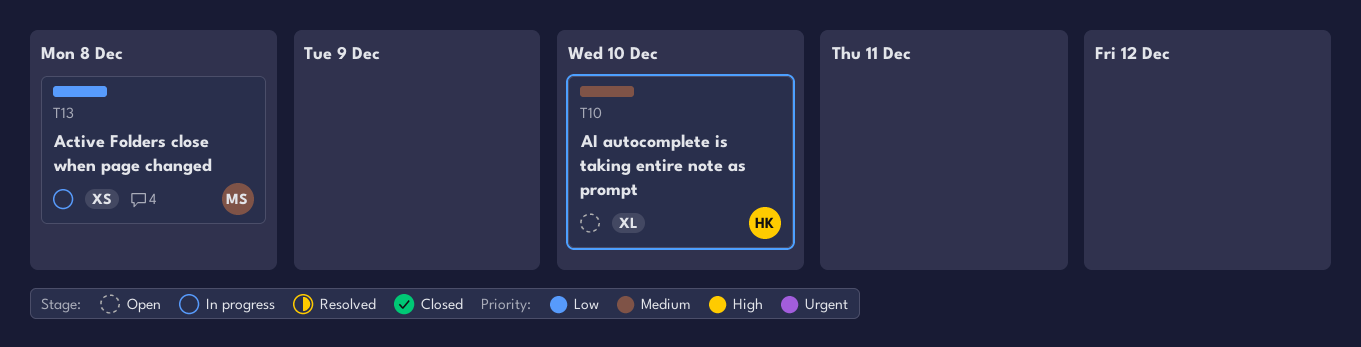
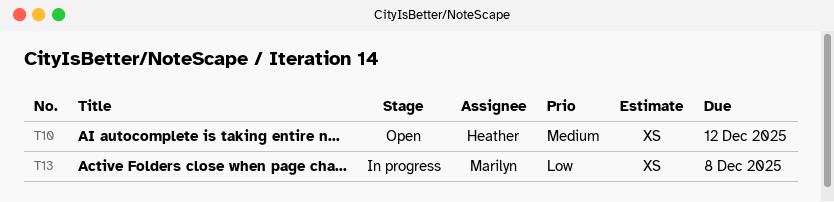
T10, estimate: XL -> XS
T10, due: Dec 10 -> Dec 12

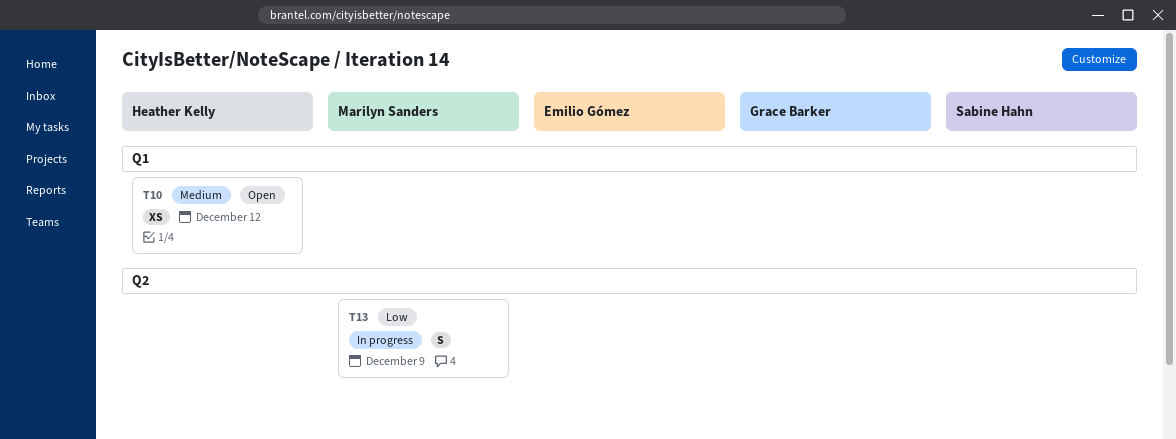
T13, estimate: XS -> S
T13, due: Dec 8 -> Dec 9

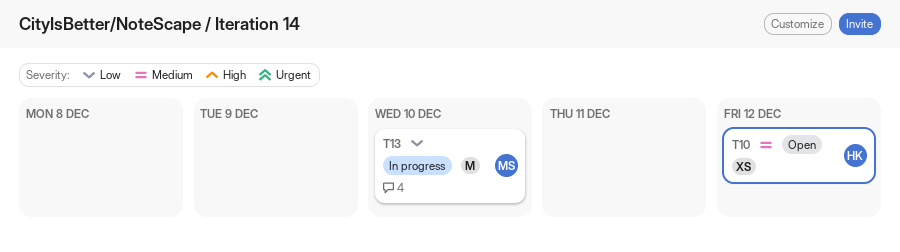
T13, estimate: S -> M
T13, due: Dec 9 -> Dec 10

